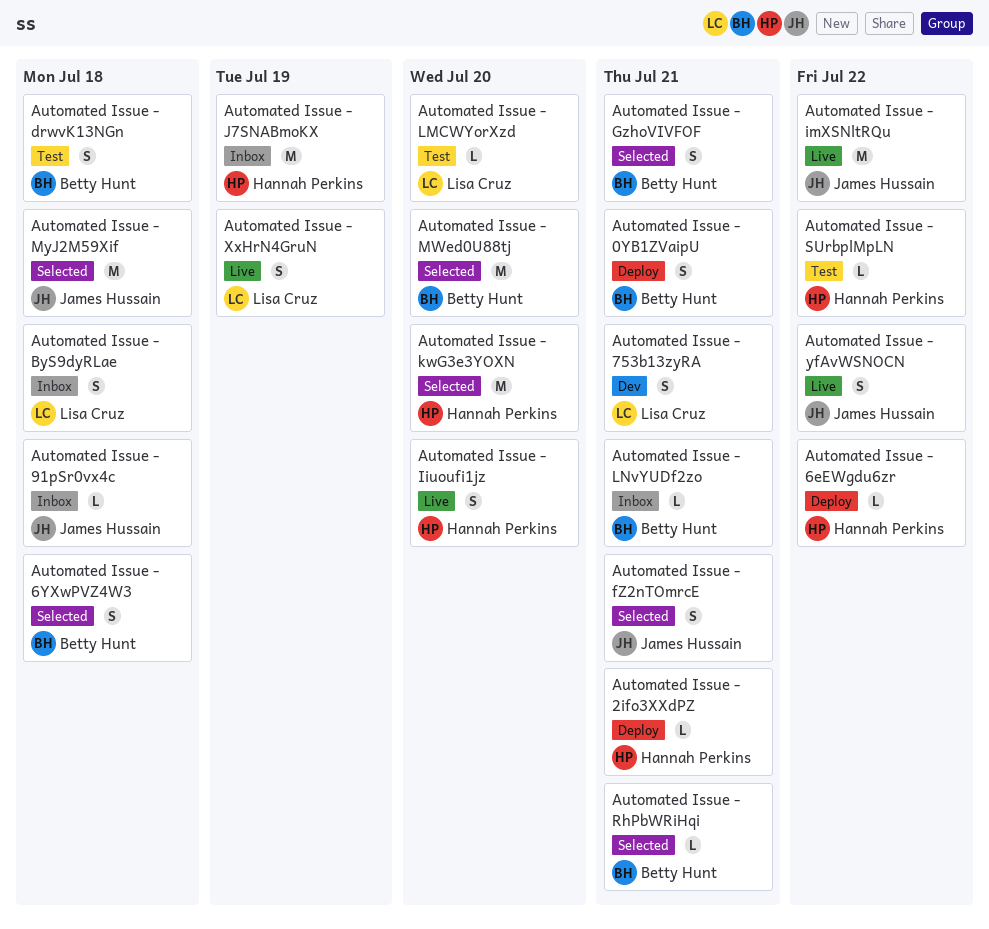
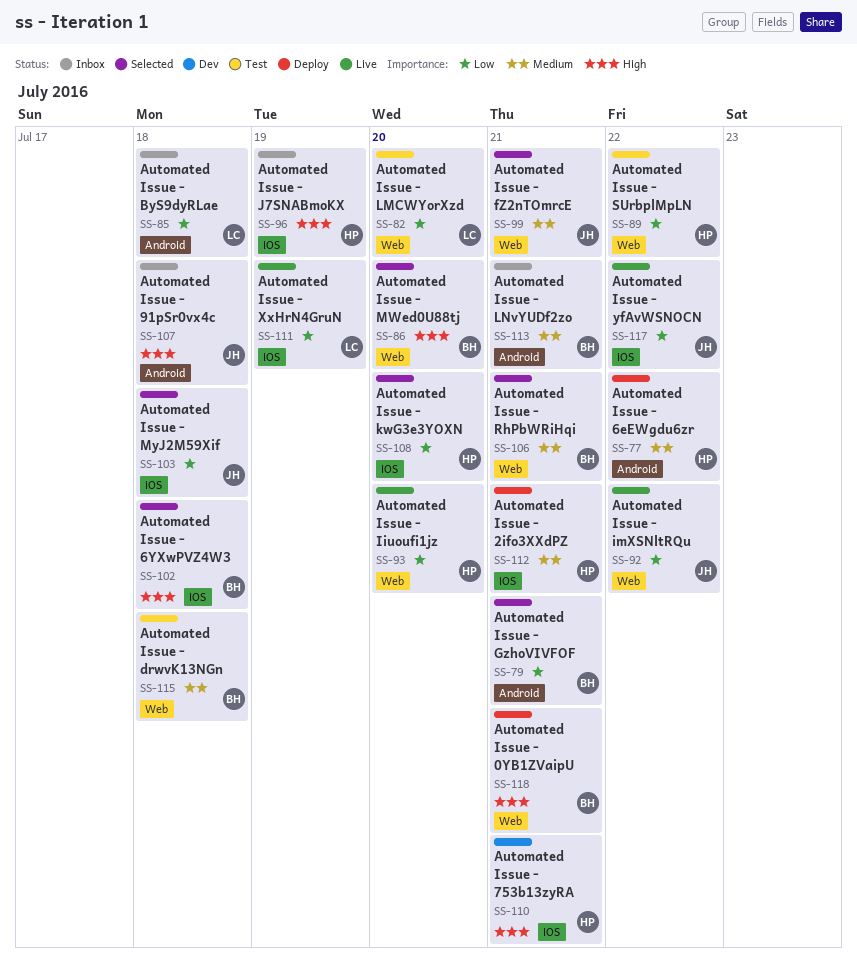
Automated Issue - 753b13zyRA, owner: Lisa Cruz -> Hannah Perkins

